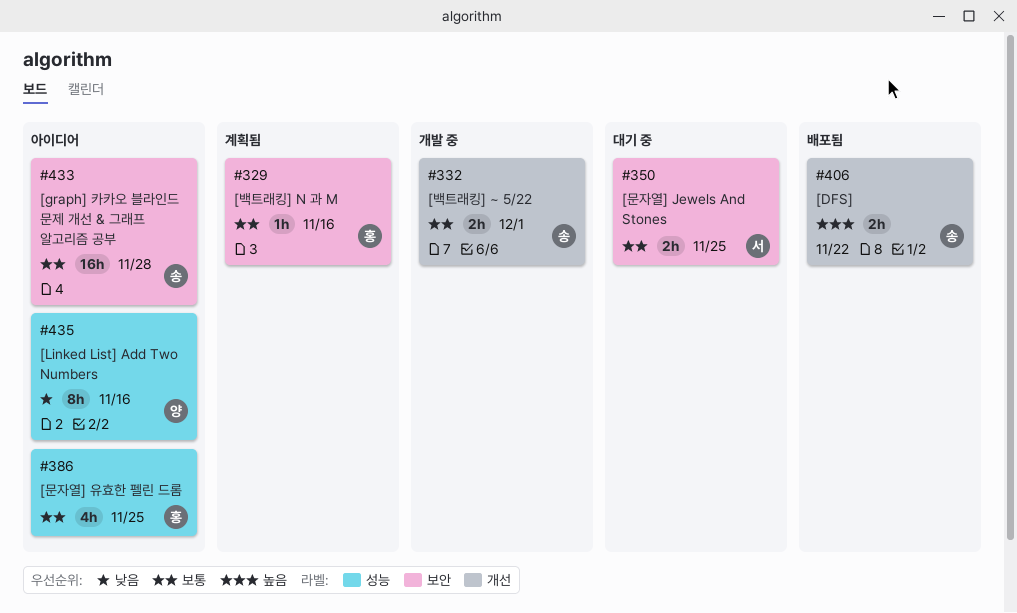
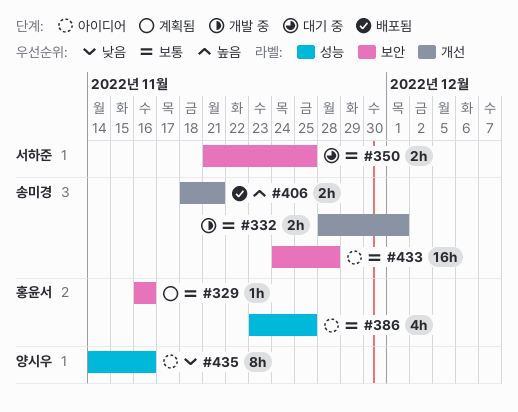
#406, due: Nov 22 -> Nov 21

